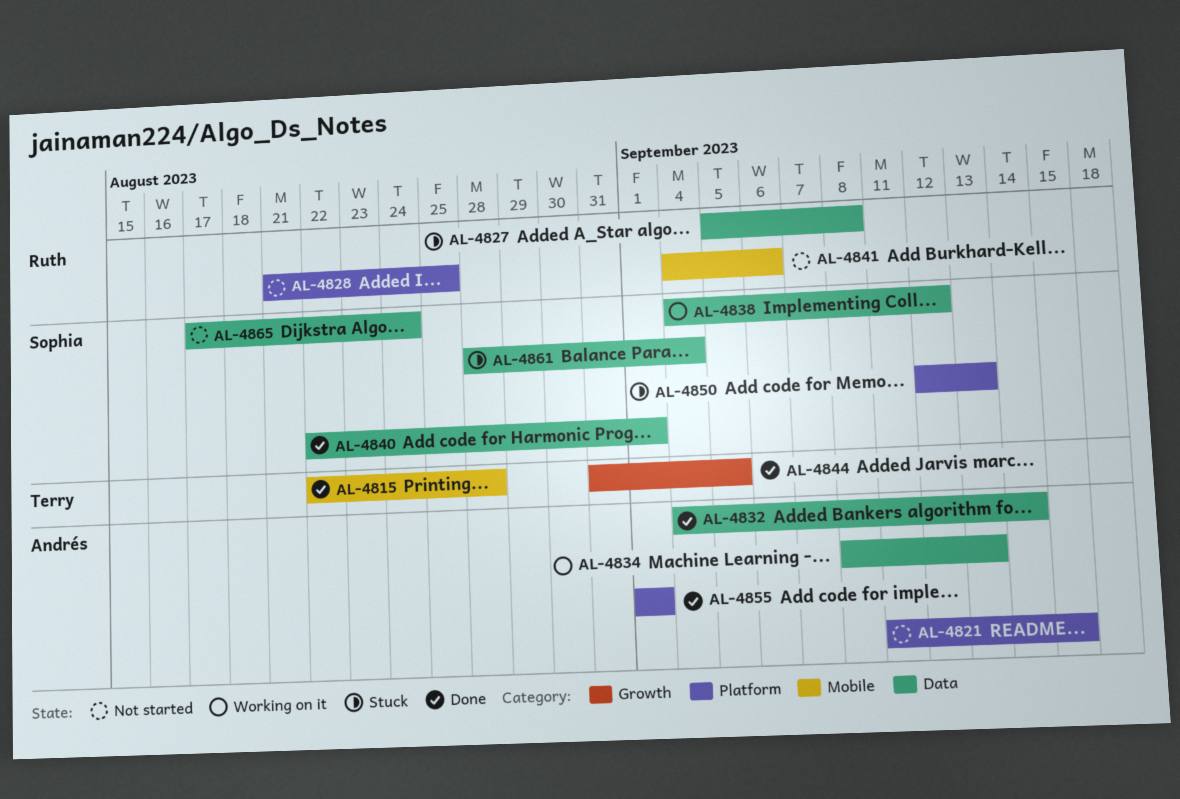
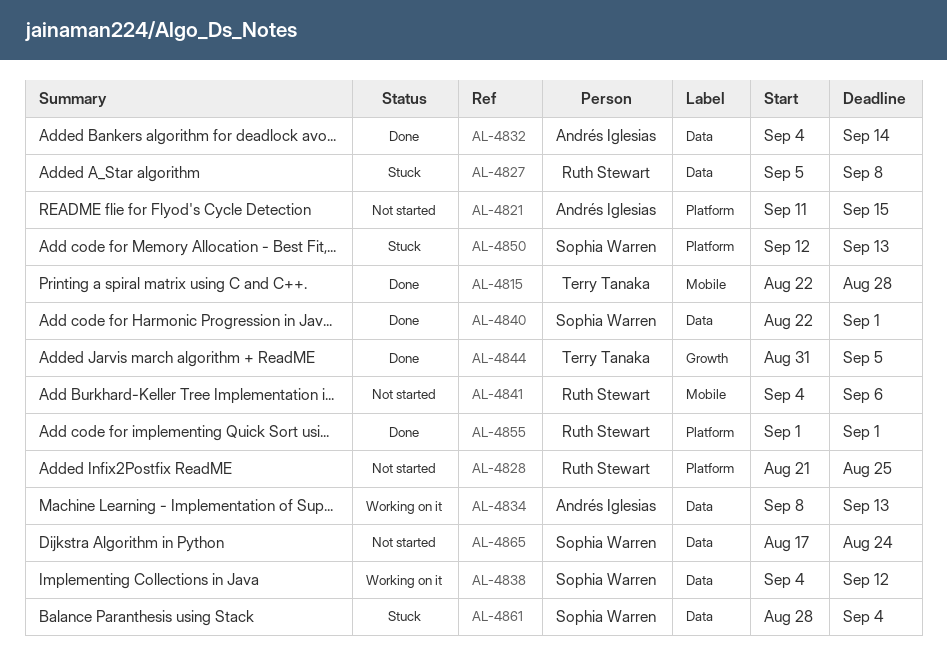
AL-4855, owner: Andrés Iglesias -> Ruth Stewart

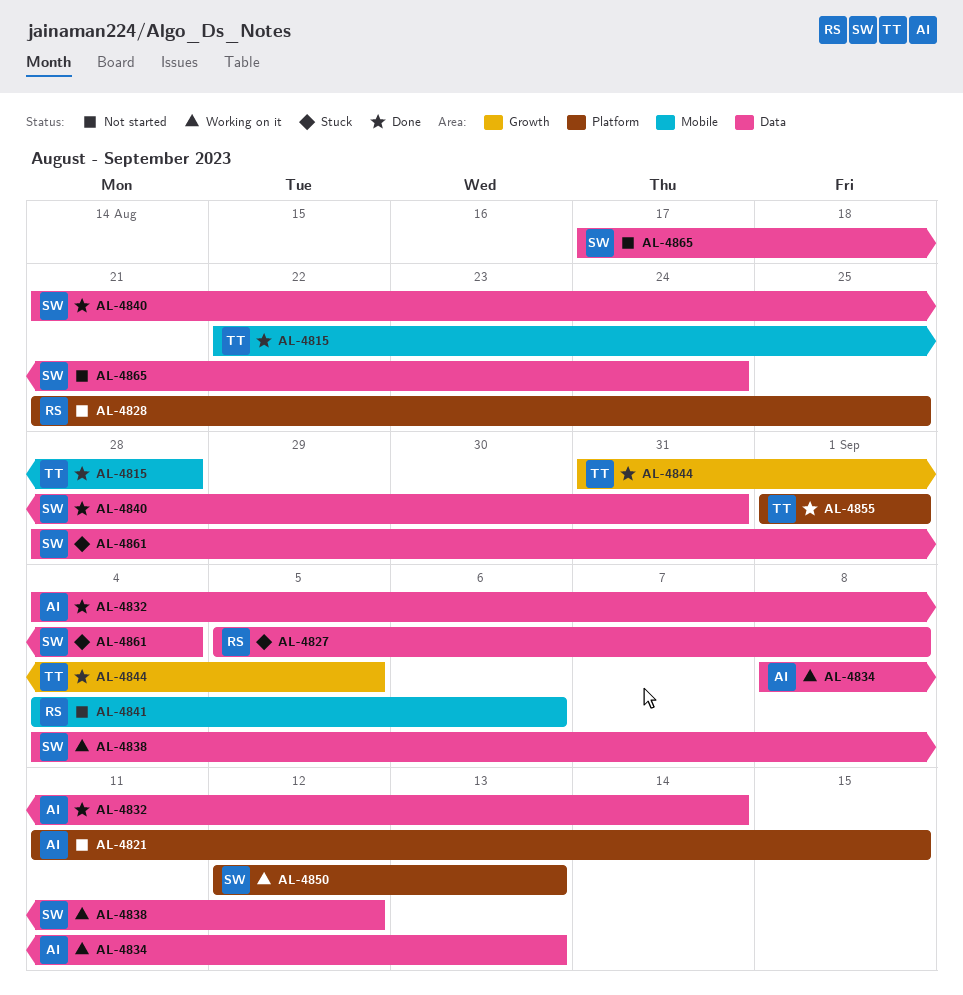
AL-4840, start: Aug 22 -> Aug 21
AL-4840, due: Sep 1 -> Aug 31
AL-4850, status: Stuck -> Working on it
AL-4855, owner: Ruth Stewart -> Terry Tanaka

